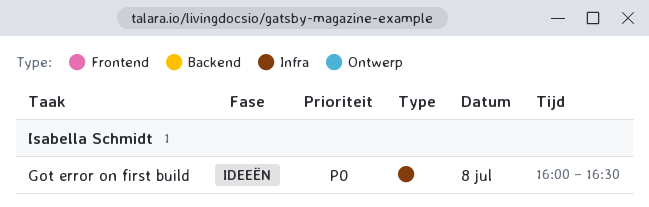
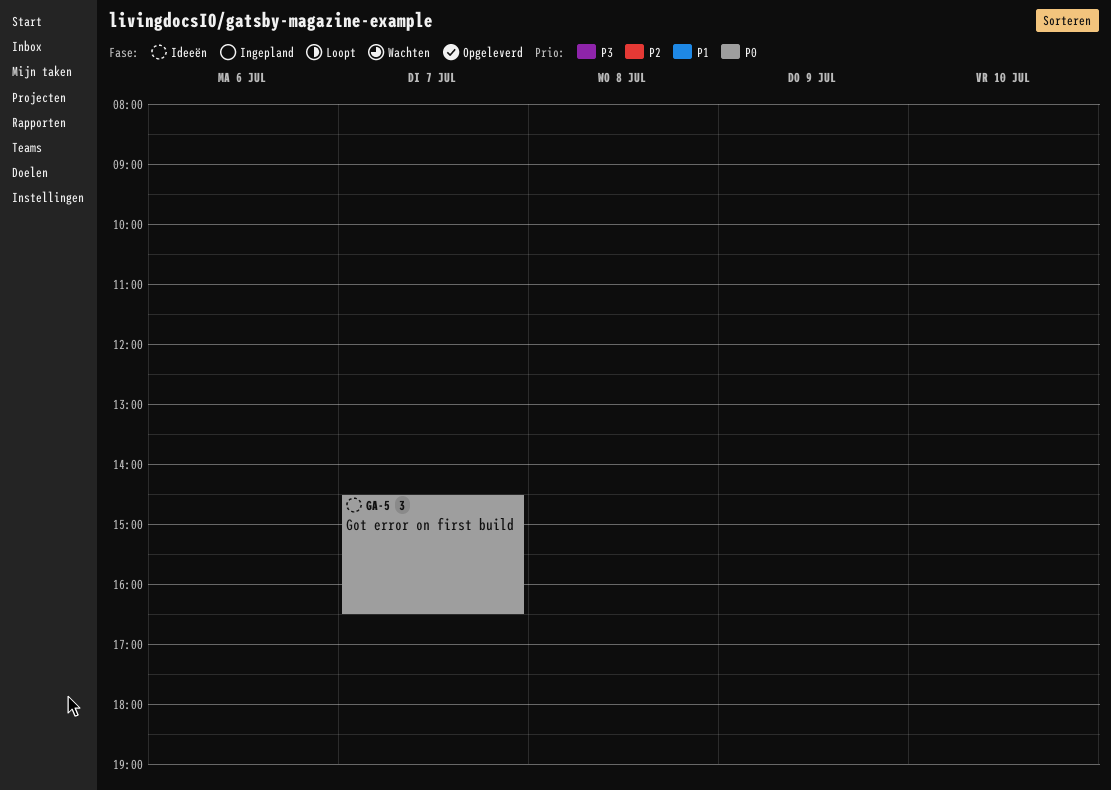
Got error on first build, day: Jul 8 -> Jul 7
Got error on first build, begins: 16:00 -> 14:30

